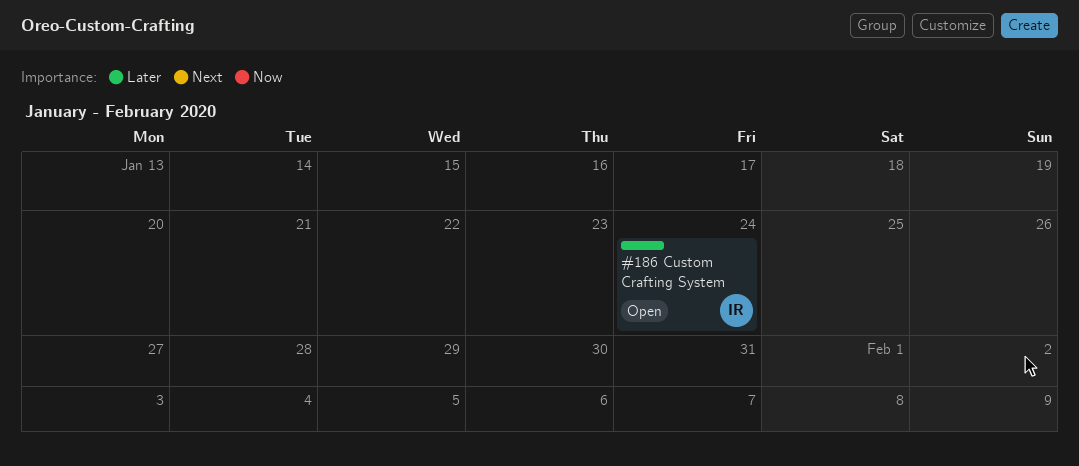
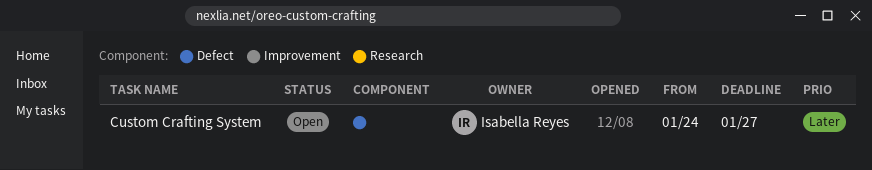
Custom Crafting System, due: Jan 24 -> Jan 27

